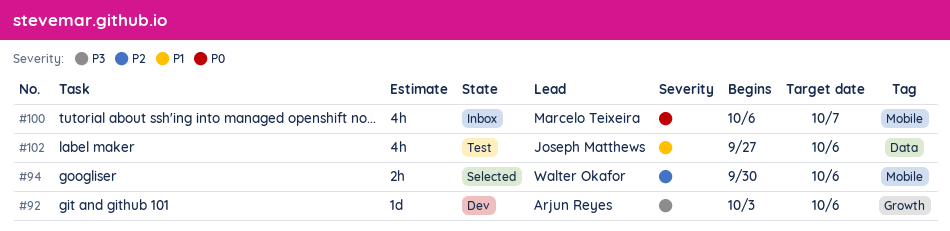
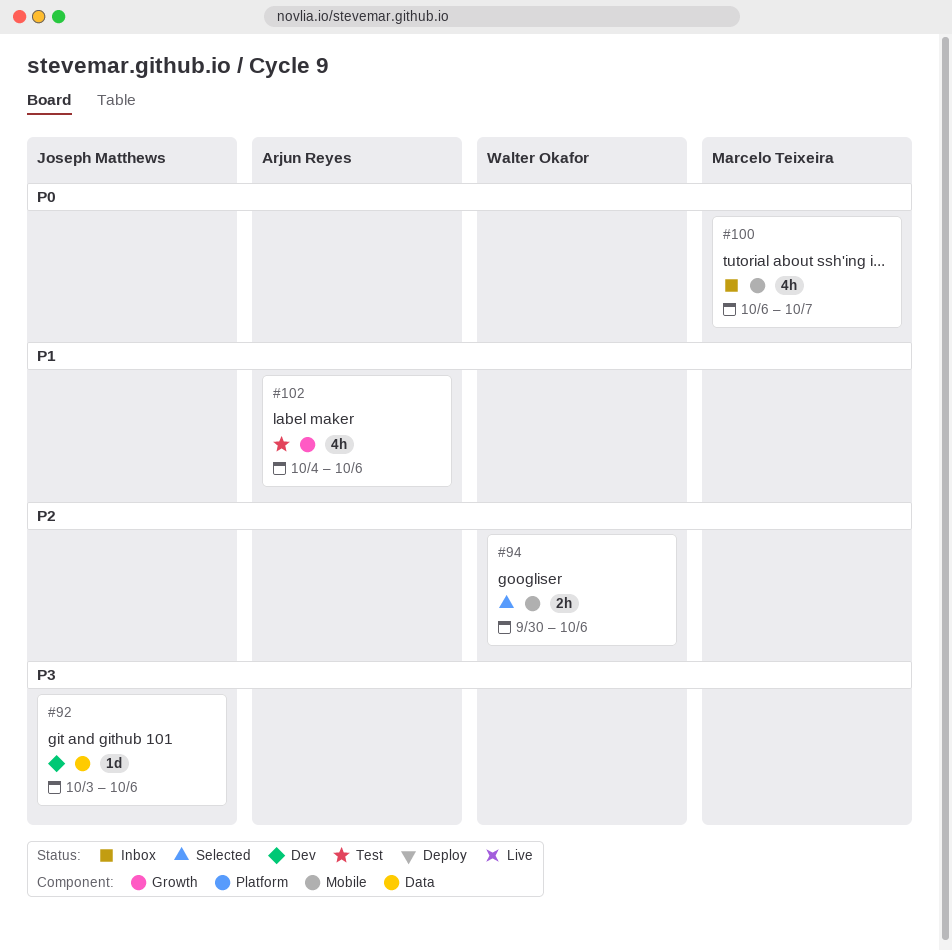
#92, owner: Arjun Reyes -> Joseph Matthews
#92, label: Growth -> Data
#102, owner: Joseph Matthews -> Arjun Reyes
#102, label: Data -> Growth
#102, start: Sep 27 -> Oct 4

